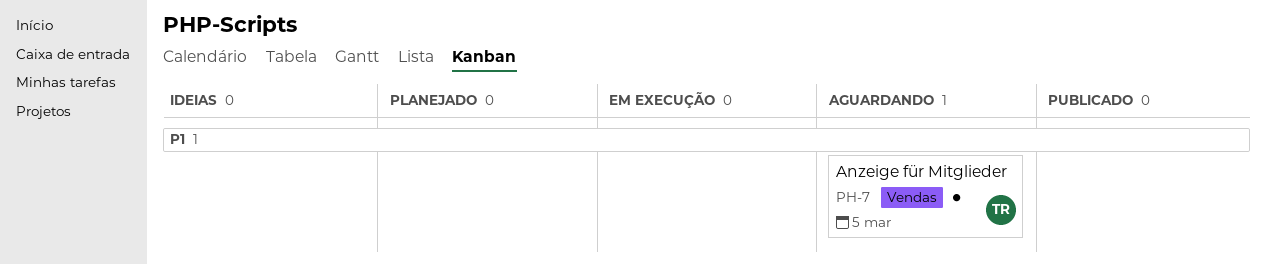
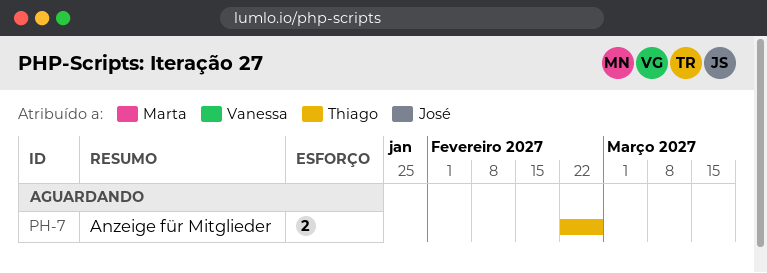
PH-7, estimate: 1 -> 2
PH-7, due: Mar 5 -> Feb 26

